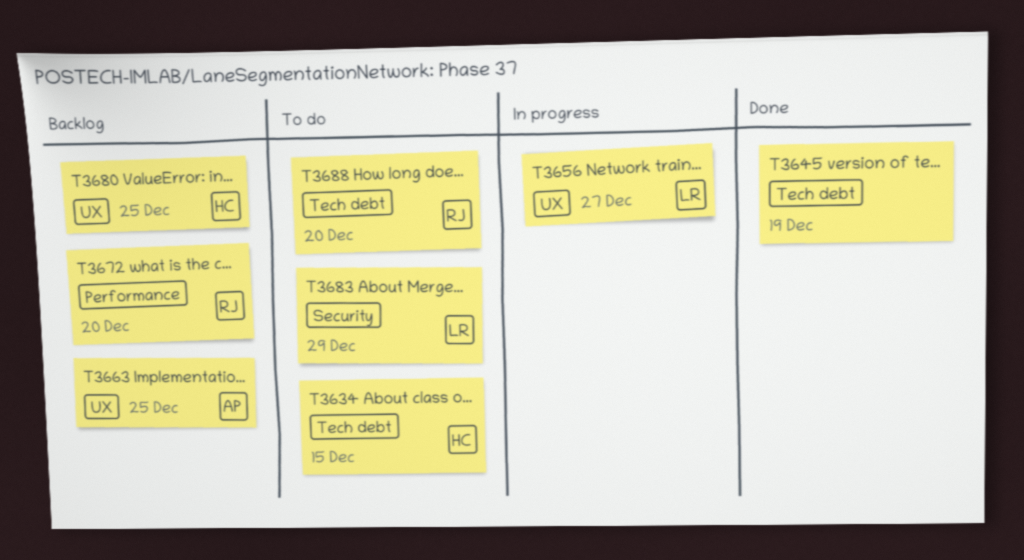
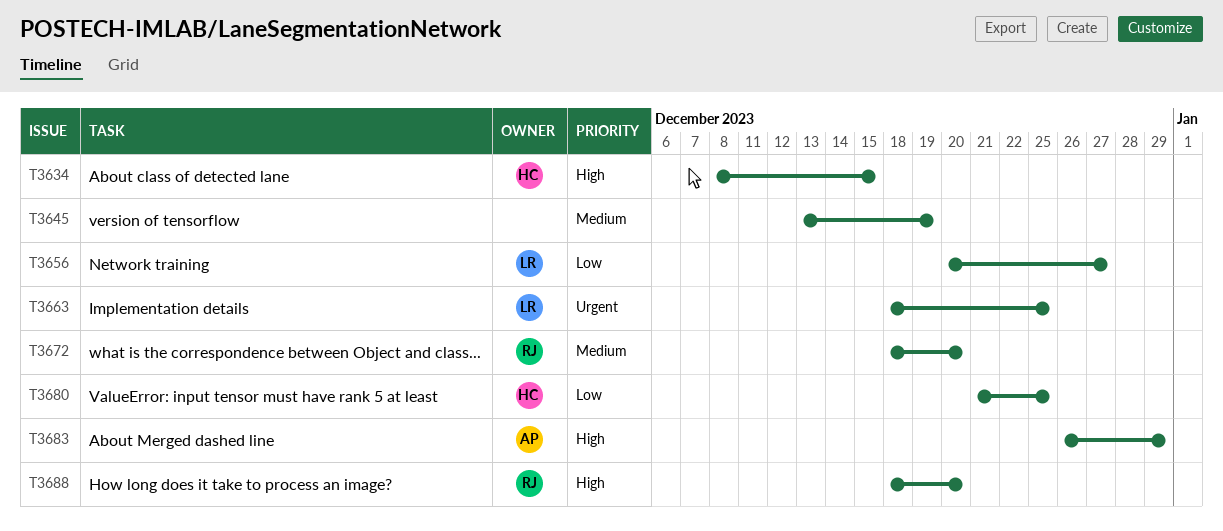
T3663, owner: AP -> LR
T3683, owner: LR -> AP

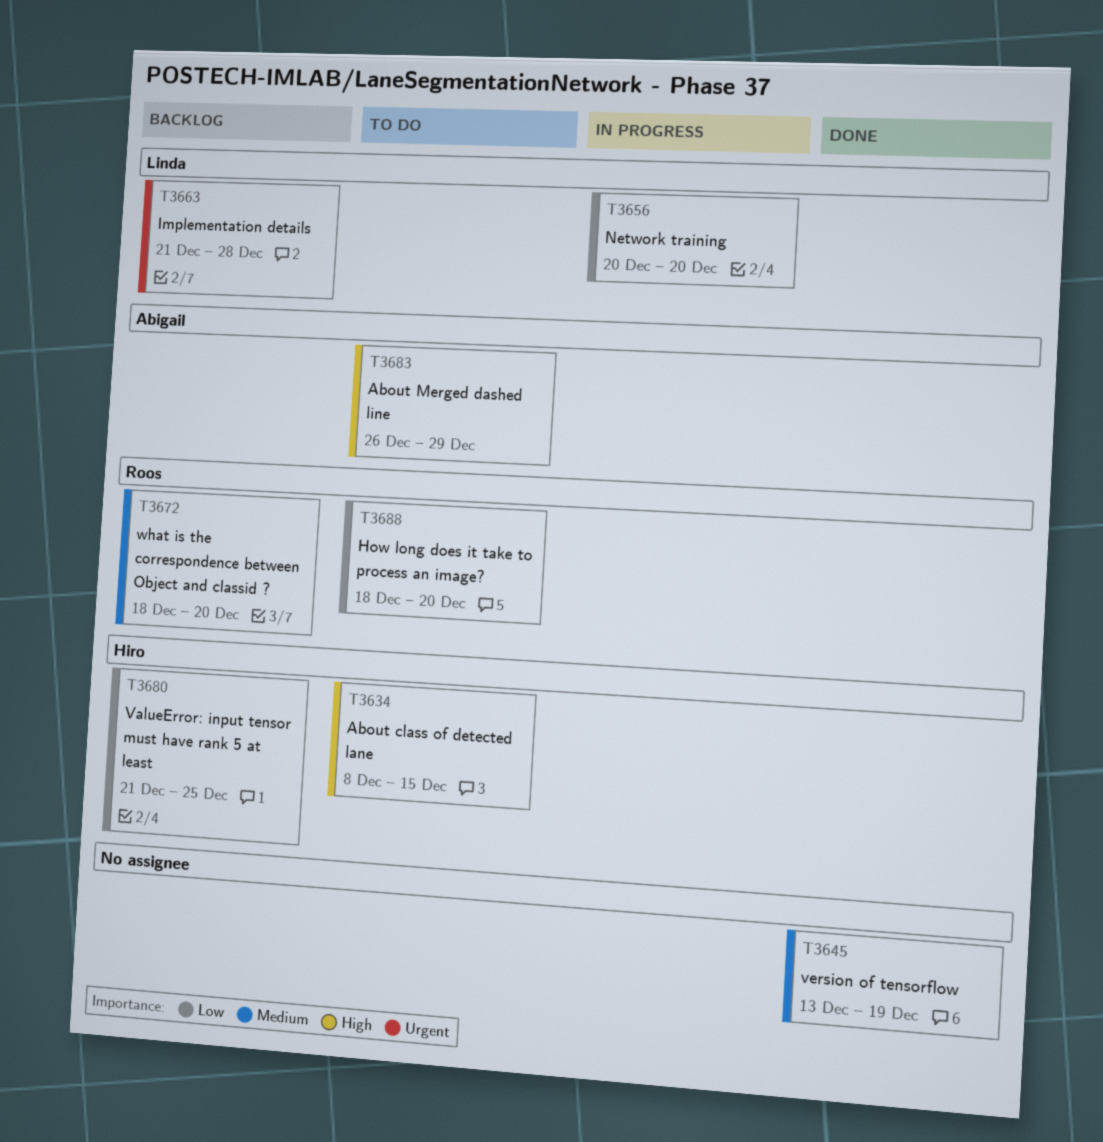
T3656, due: Dec 27 -> Dec 20
T3663, start: Dec 18 -> Dec 21
T3663, due: Dec 25 -> Dec 28
T3688, priority: High -> Low

